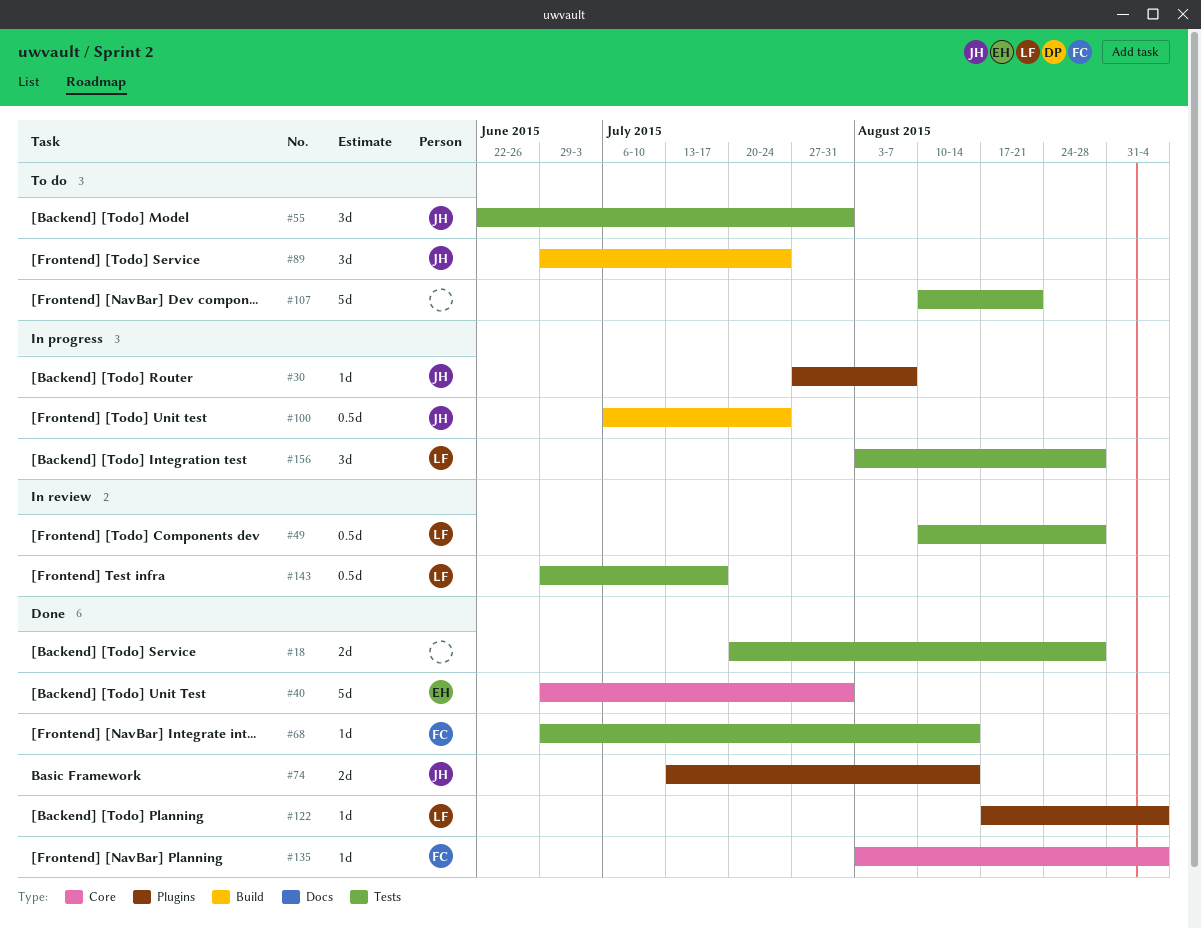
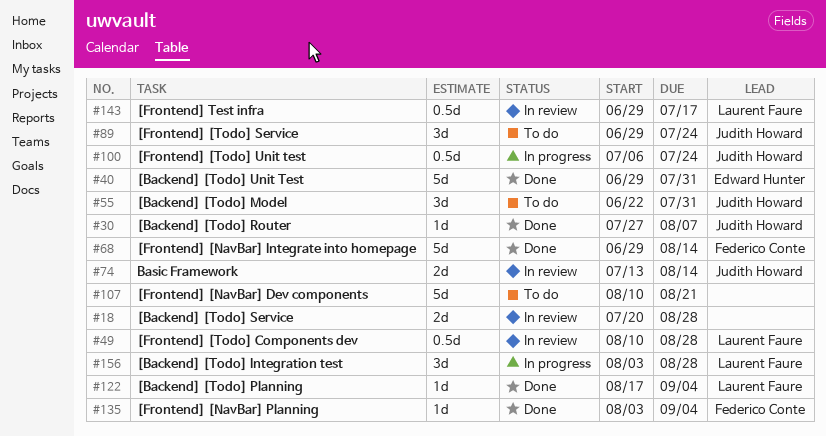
#18, status: Done -> In review
#30, status: In progress -> Done
#68, estimate: 1d -> 5d
#74, status: Done -> In review

